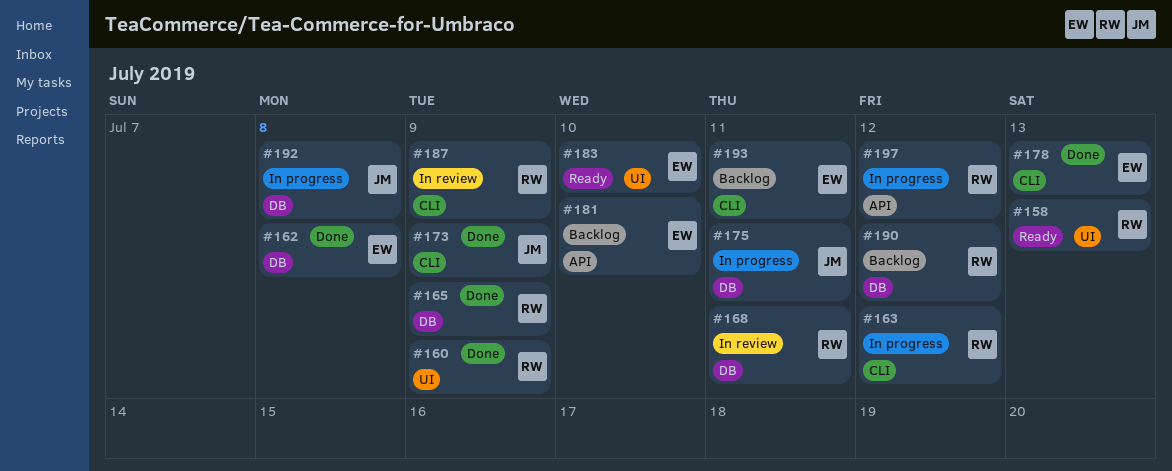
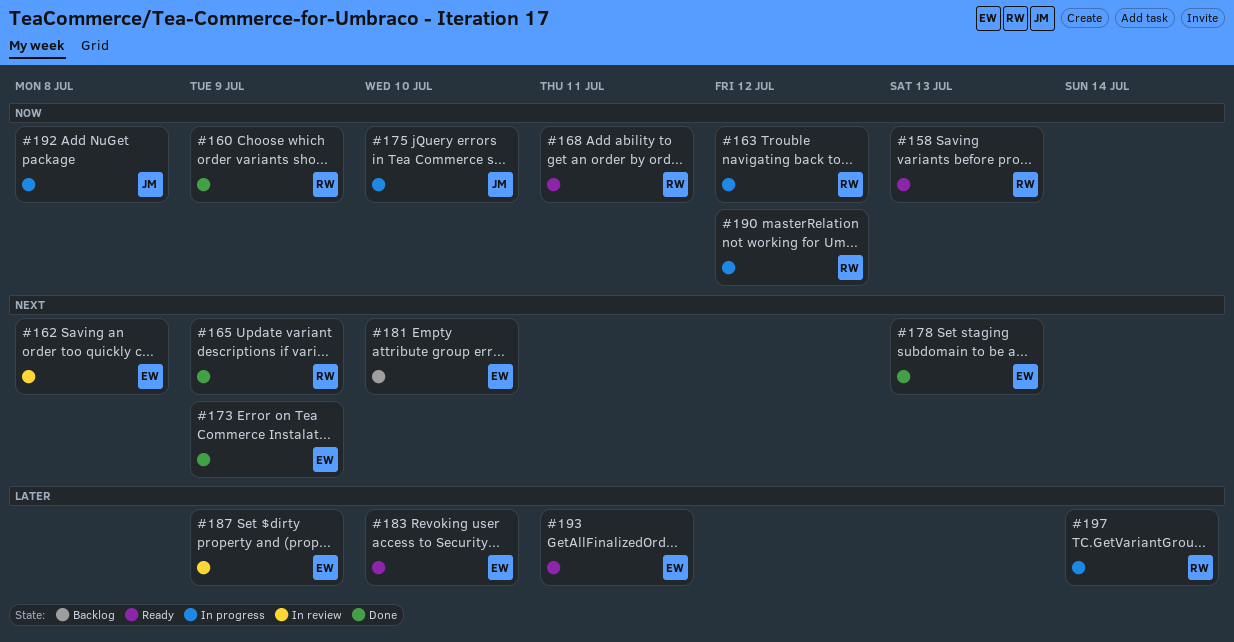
#162, status: Done -> In review
#168, status: In review -> Ready
#173, owner: JM -> EW
#175, due: Jul 11 -> Jul 10
#187, owner: RW -> EW
#190, status: Backlog -> In progress
#193, status: Backlog -> Ready
#197, due: Jul 12 -> Jul 14

